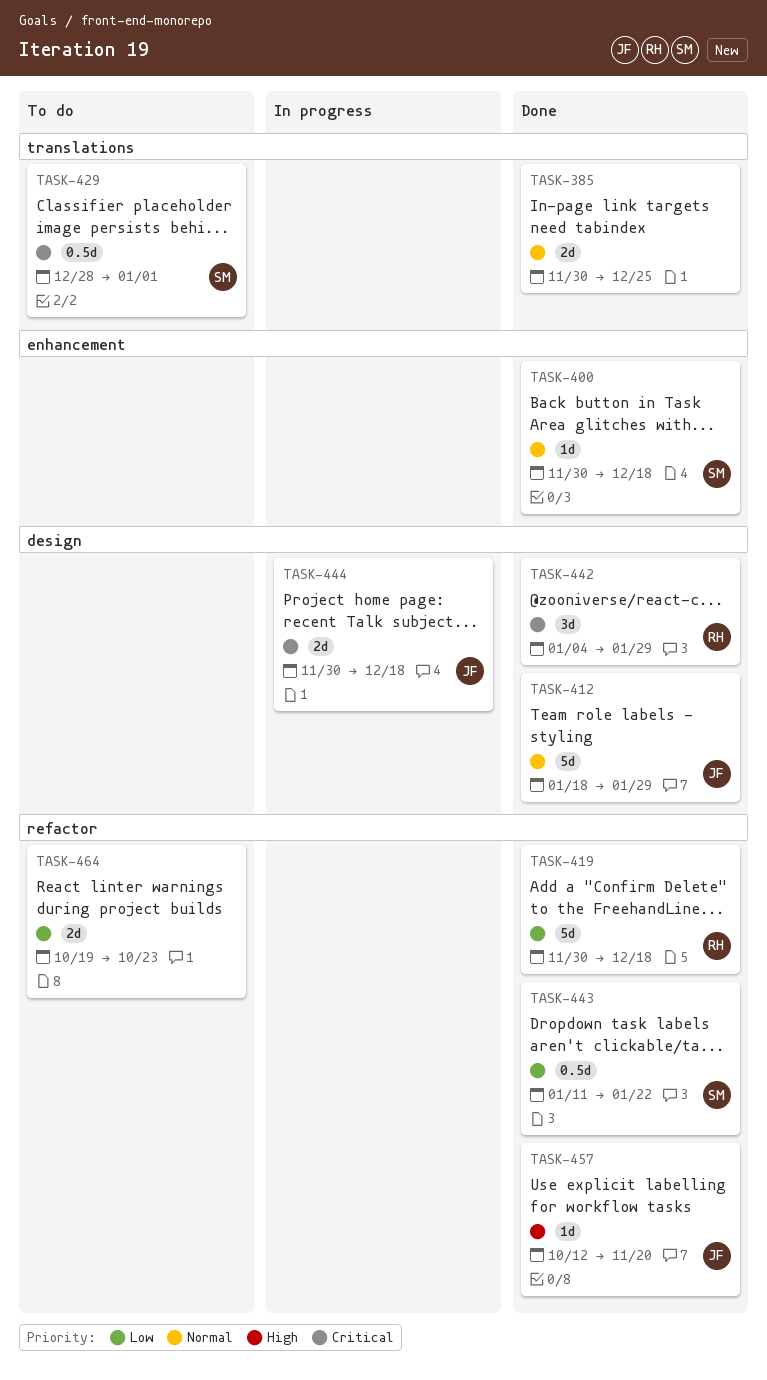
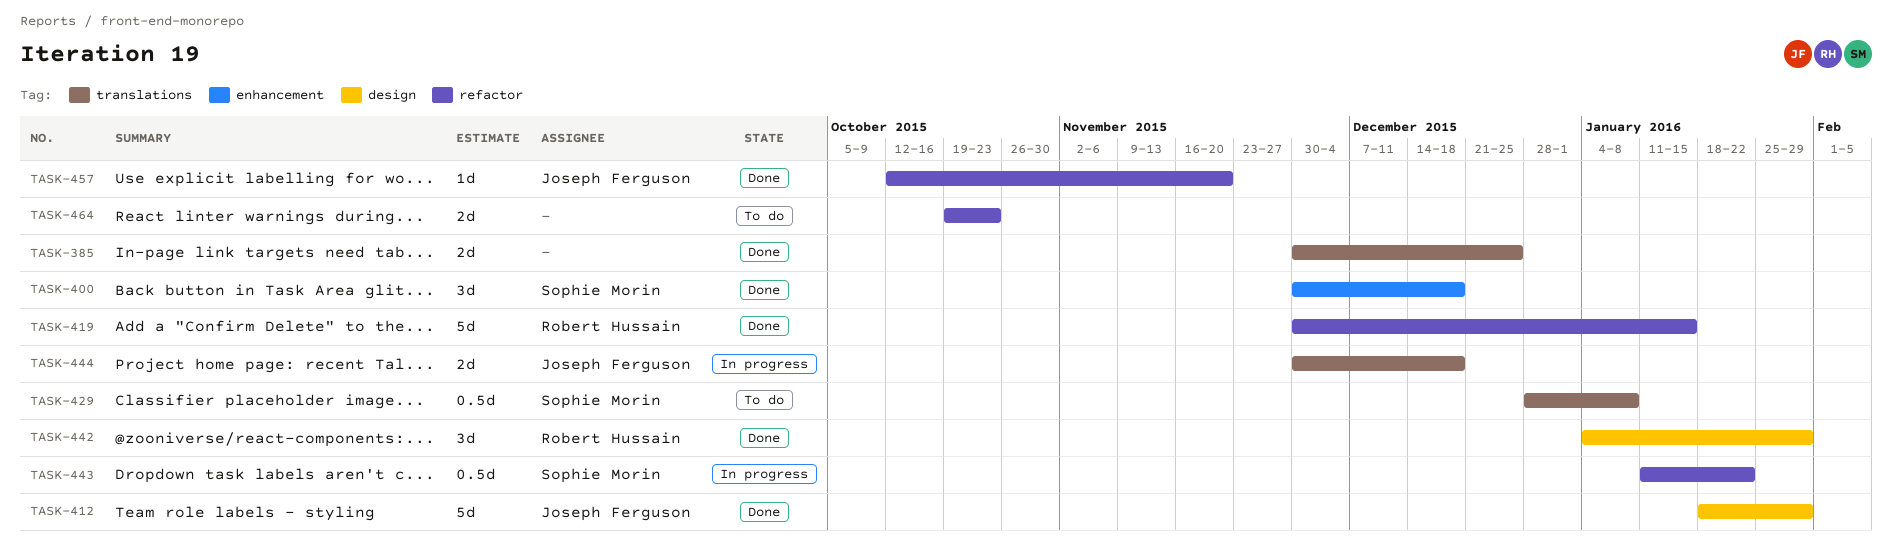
TASK-400, estimate: 1d -> 3d
TASK-419, due: Dec 18 -> Jan 15
TASK-429, due: Jan 1 -> Jan 8
TASK-443, status: Done -> In progress
TASK-444, label: design -> translations

